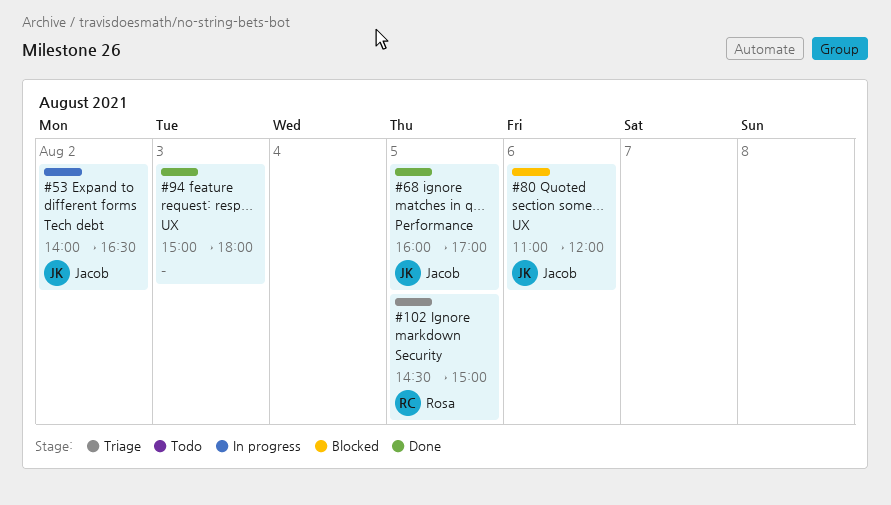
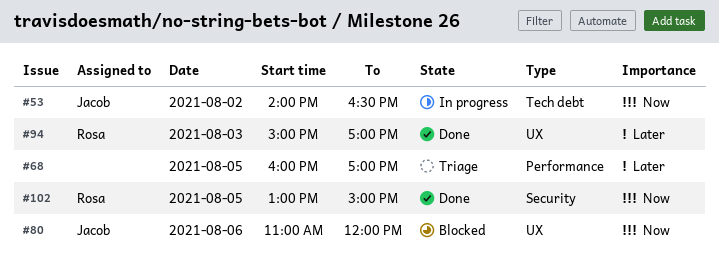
#68, status: Done -> Triage
#68, owner: Jacob -> none
#94, owner: none -> Rosa
#94, ends: 18:00 -> 17:00
#102, status: Triage -> Done
#102, begins: 14:30 -> 13:00

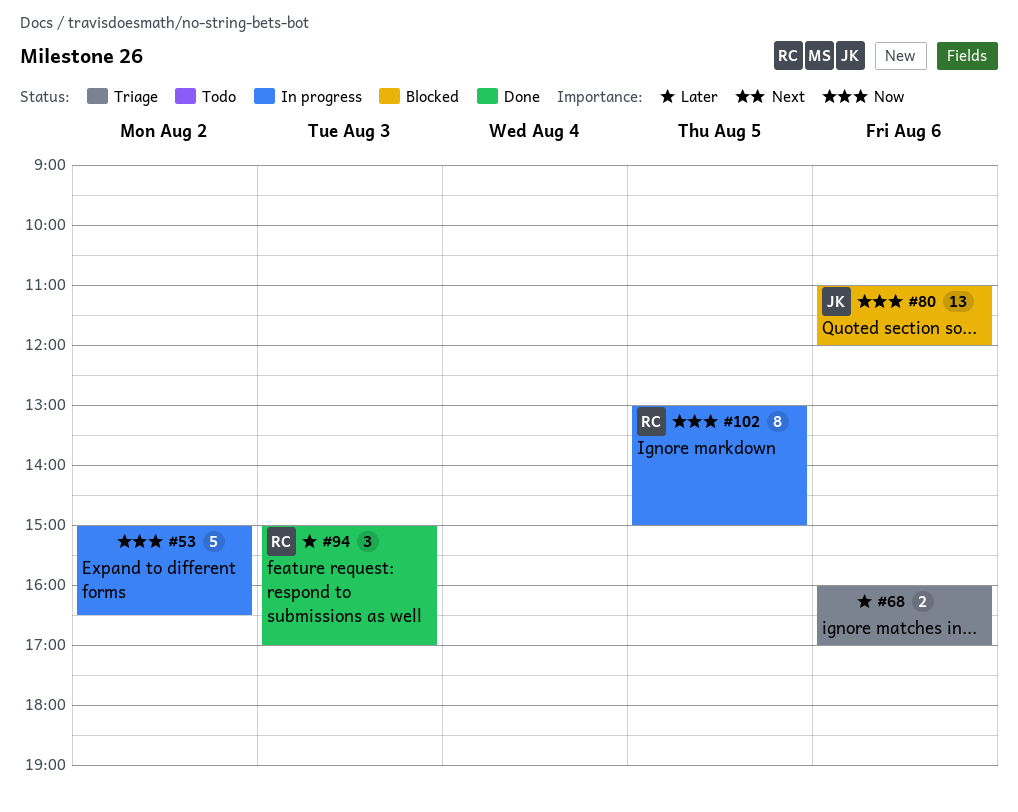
#53, owner: Jacob -> none
#53, begins: 14:00 -> 15:00
#68, day: Aug 5 -> Aug 6
#102, status: Done -> In progress

